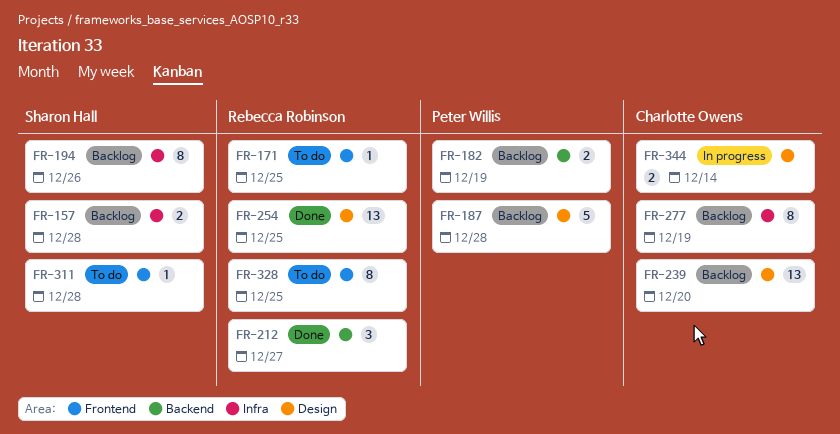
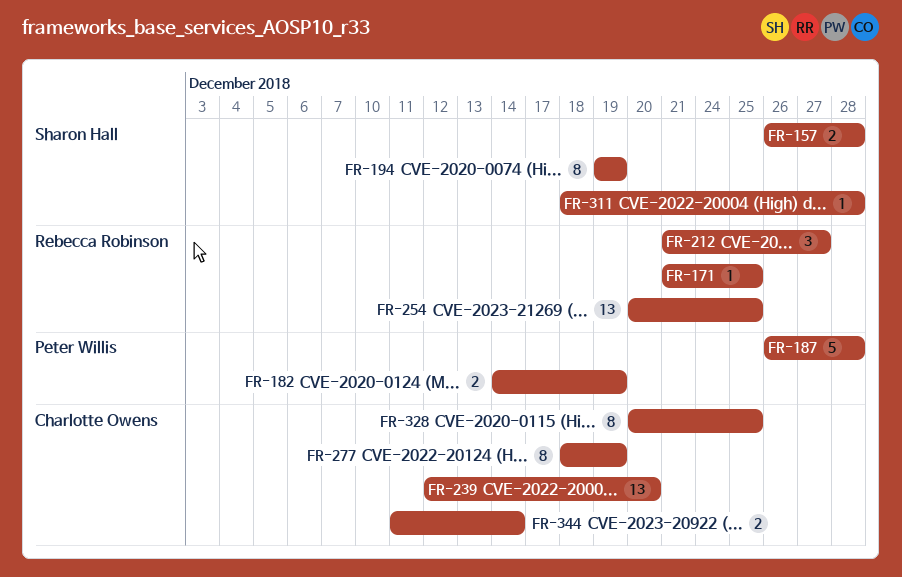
FR-194, due: Dec 26 -> Dec 19
FR-328, owner: Rebecca Robinson -> Charlotte Owens

